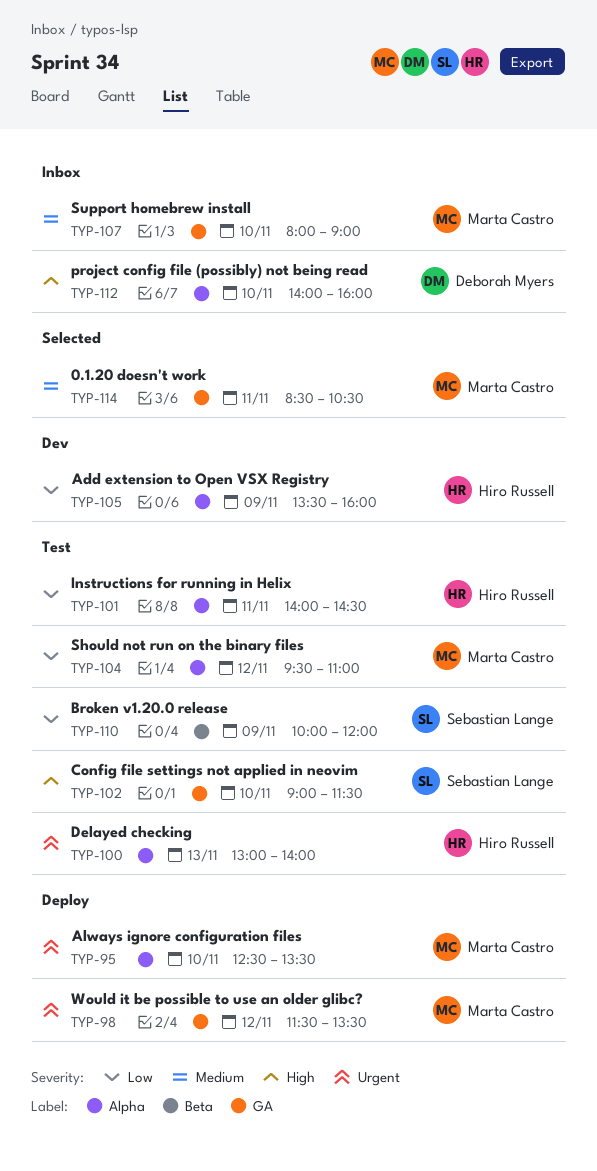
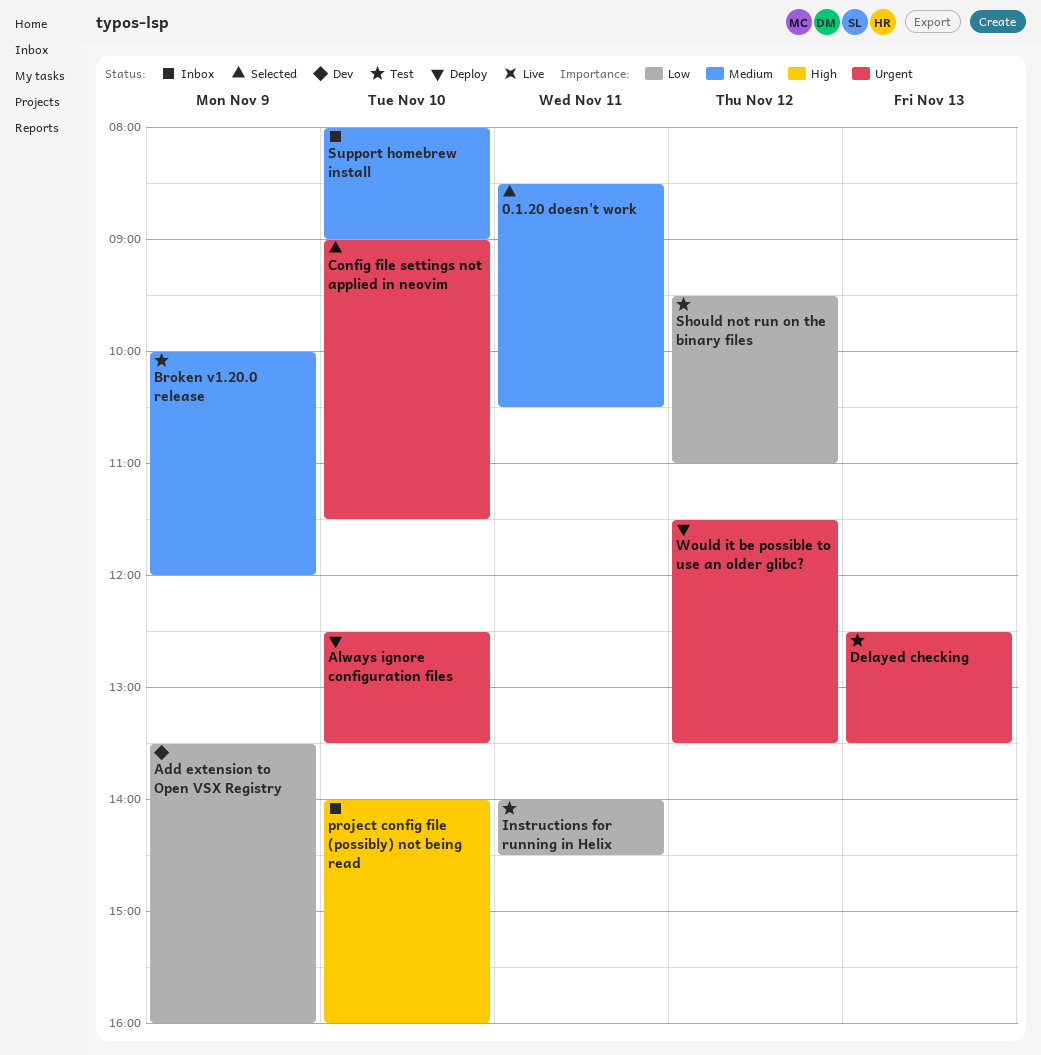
Broken v1.20.0 release, priority: Low -> Medium
Config file settings not applied in neovim, status: Test -> Selected
Config file settings not applied in neovim, priority: High -> Urgent
Delayed checking, begins: 13:00 -> 12:30
Delayed checking, ends: 14:00 -> 13:30

